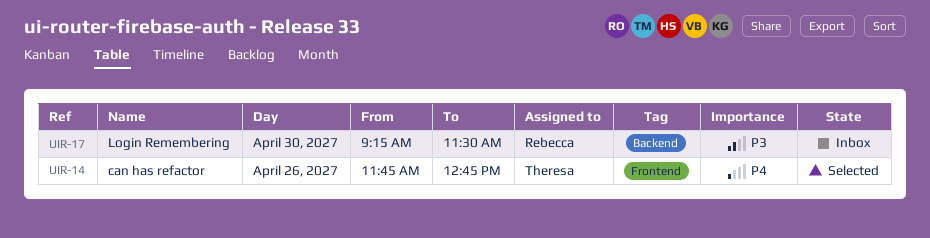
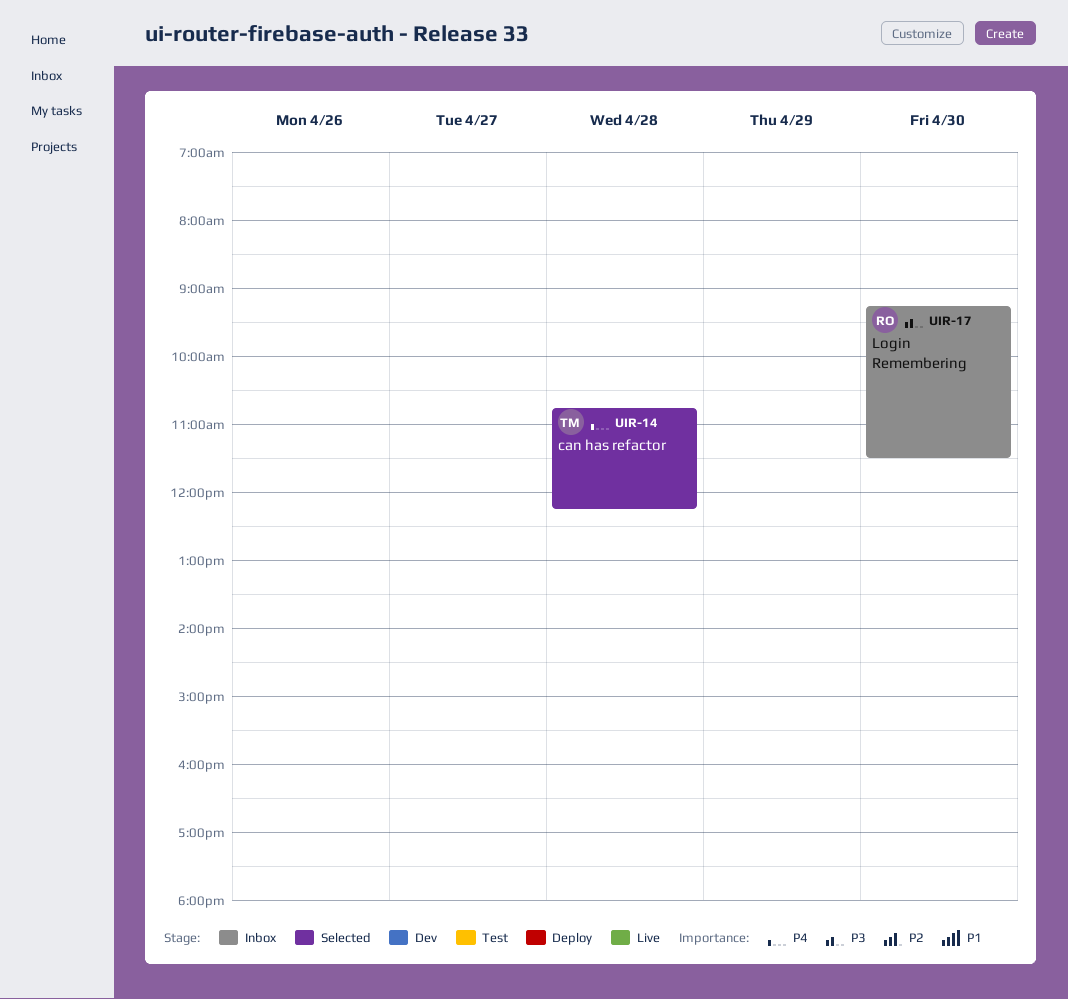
UIR-14, day: Apr 26 -> Apr 28
UIR-14, begins: 11:45 -> 10:45
UIR-14, ends: 12:45 -> 12:15

